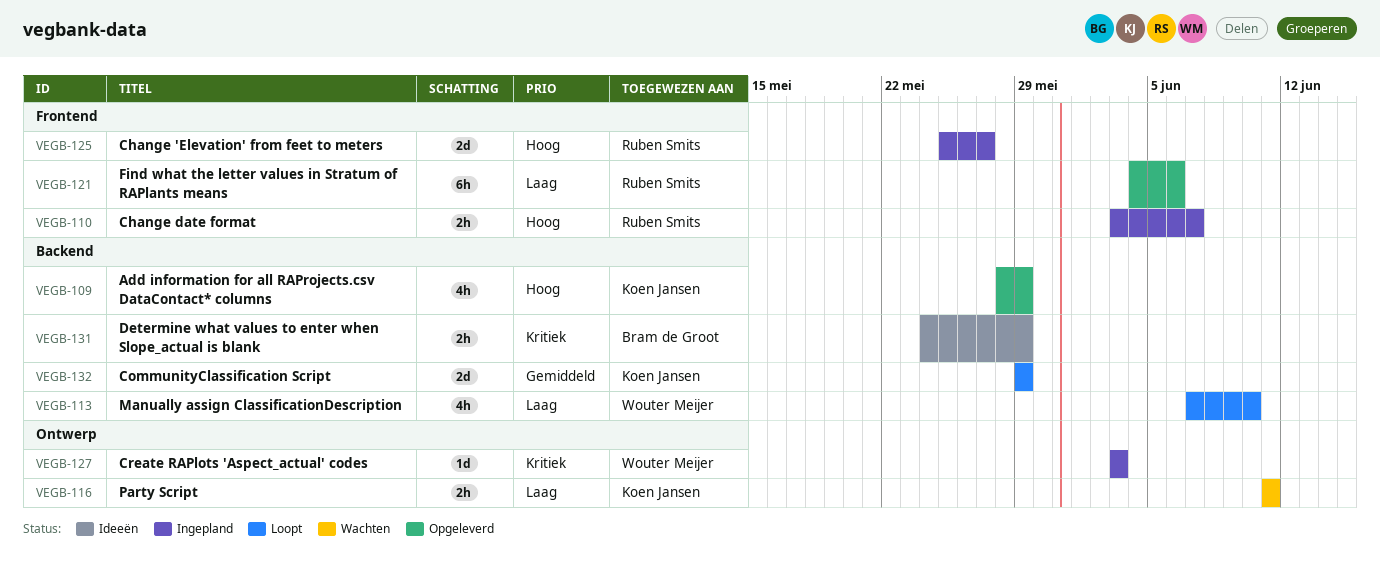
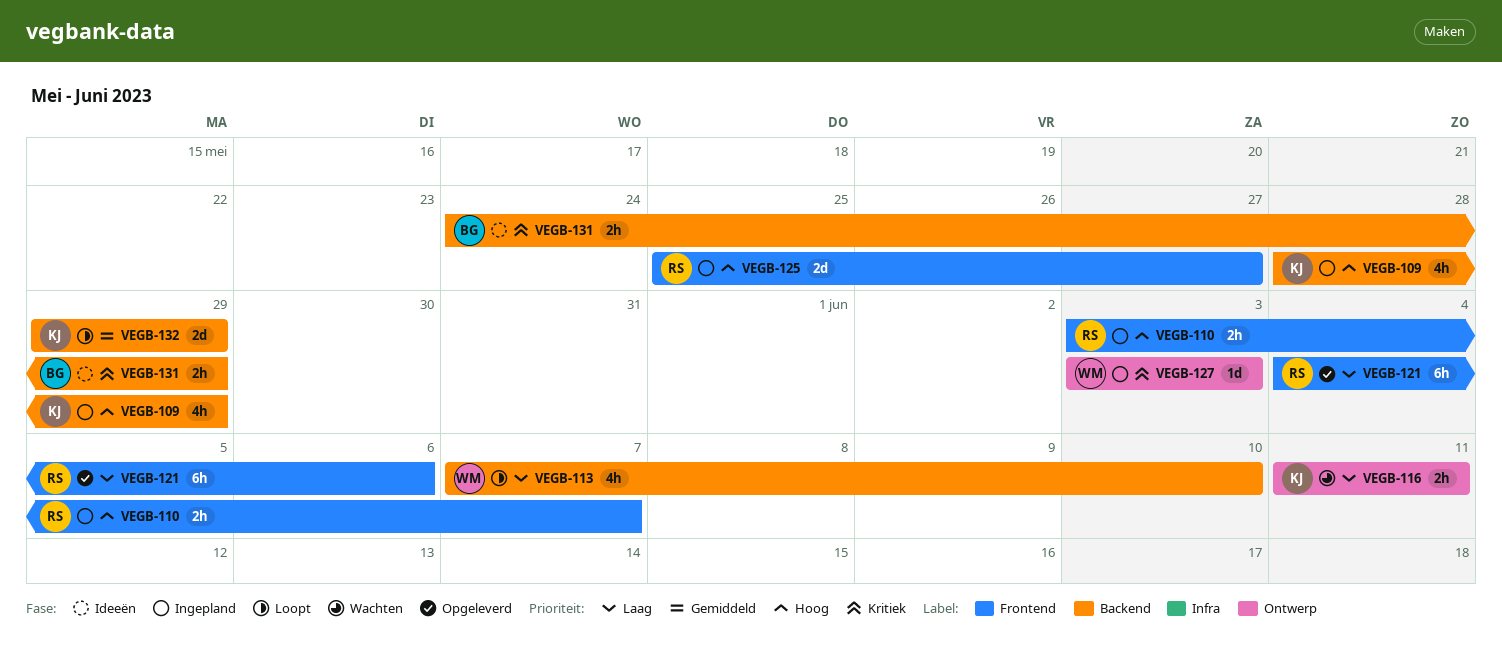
VEGB-109, status: Opgeleverd -> Ingepland

